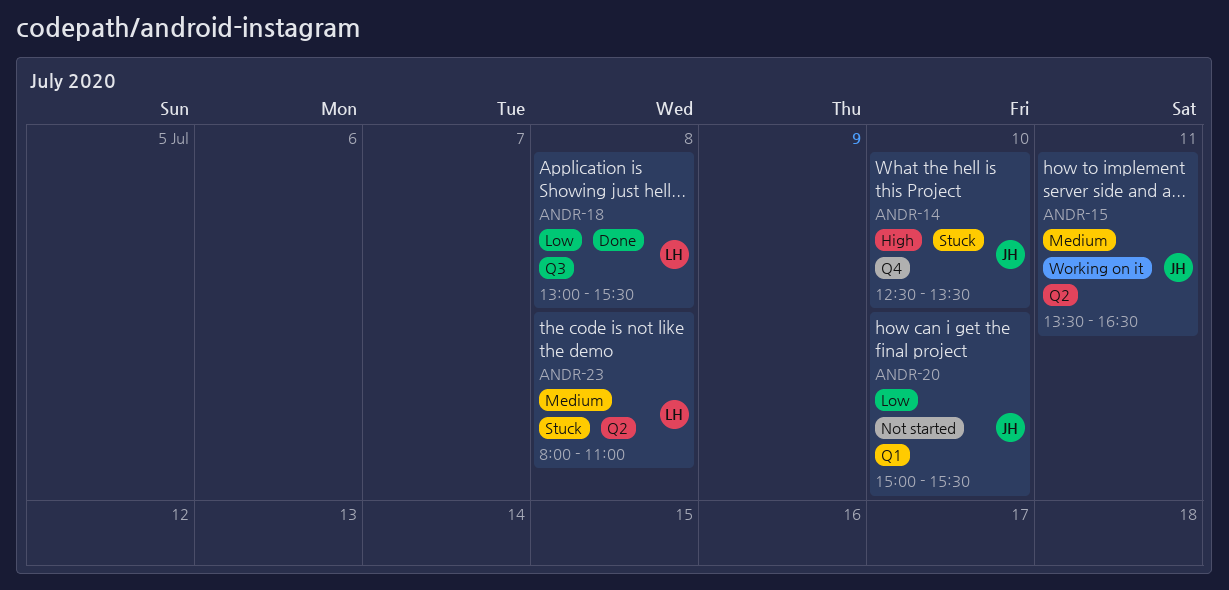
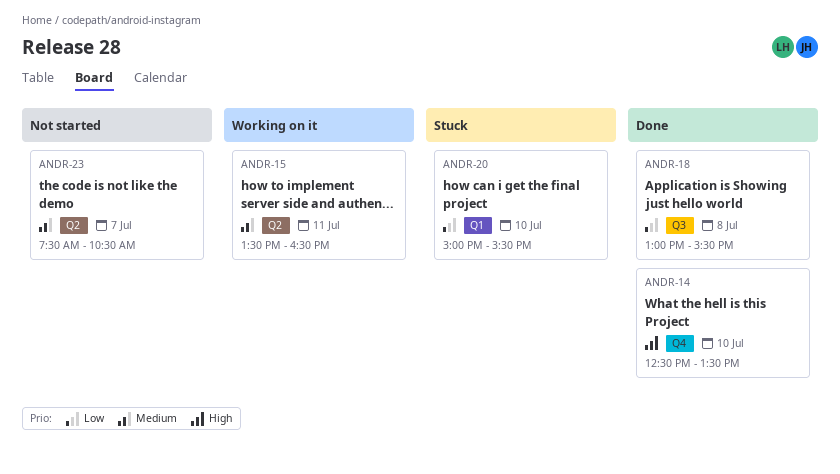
ANDR-14, status: Stuck -> Done
ANDR-20, status: Not started -> Stuck
ANDR-23, status: Stuck -> Not started
ANDR-23, day: Jul 8 -> Jul 7
ANDR-23, begins: 08:00 -> 07:30
ANDR-23, ends: 11:00 -> 10:30

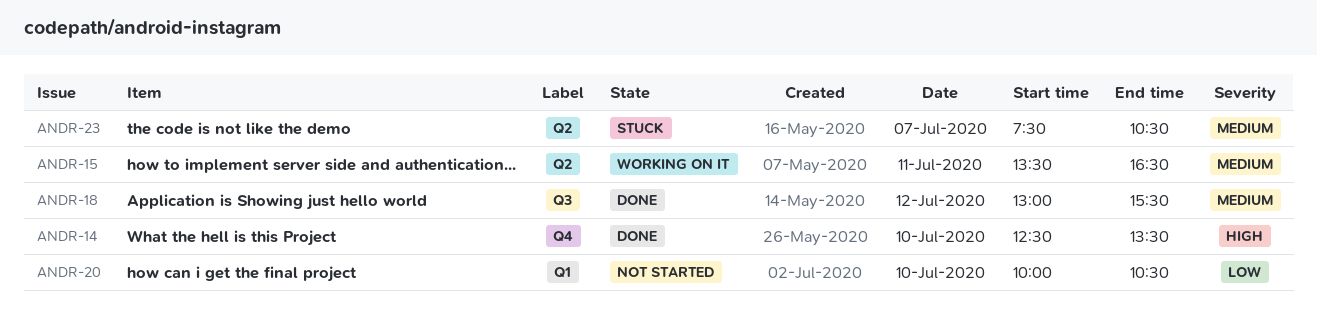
ANDR-18, priority: Low -> Medium
ANDR-18, day: Jul 8 -> Jul 12
ANDR-20, status: Stuck -> Not started
ANDR-20, begins: 15:00 -> 10:00
ANDR-20, ends: 15:30 -> 10:30
ANDR-23, status: Not started -> Stuck

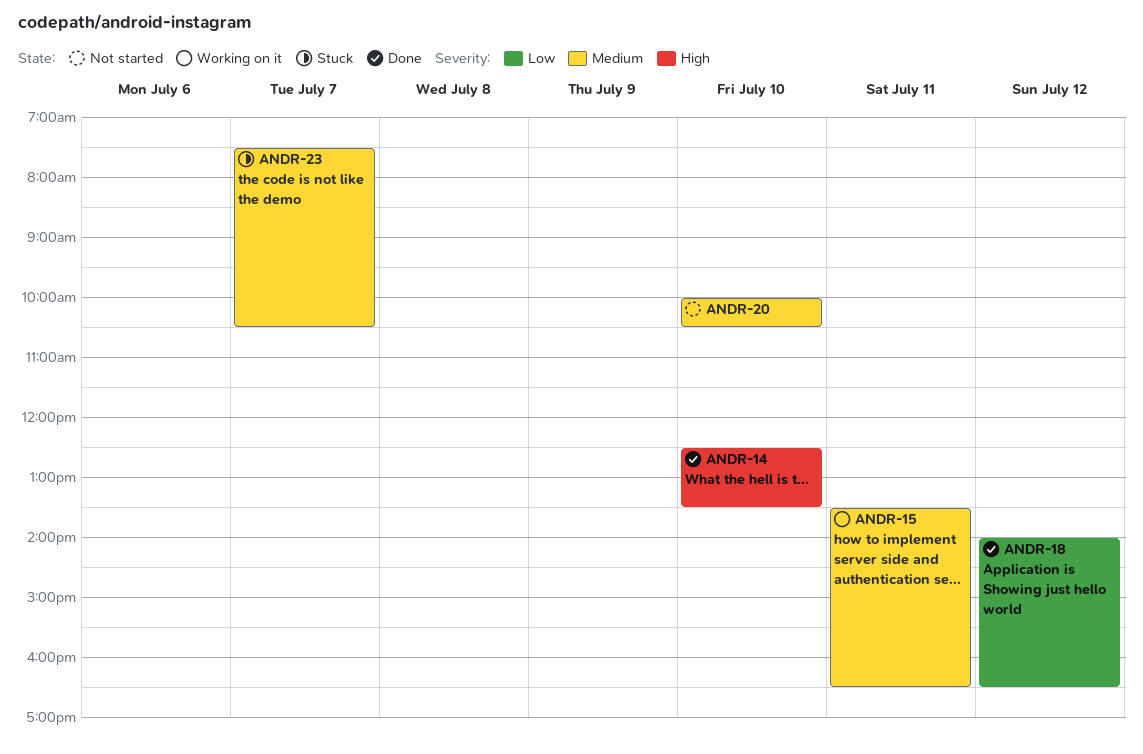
ANDR-18, priority: Medium -> Low
ANDR-18, begins: 13:00 -> 14:00
ANDR-18, ends: 15:30 -> 16:30
ANDR-20, priority: Low -> Medium

